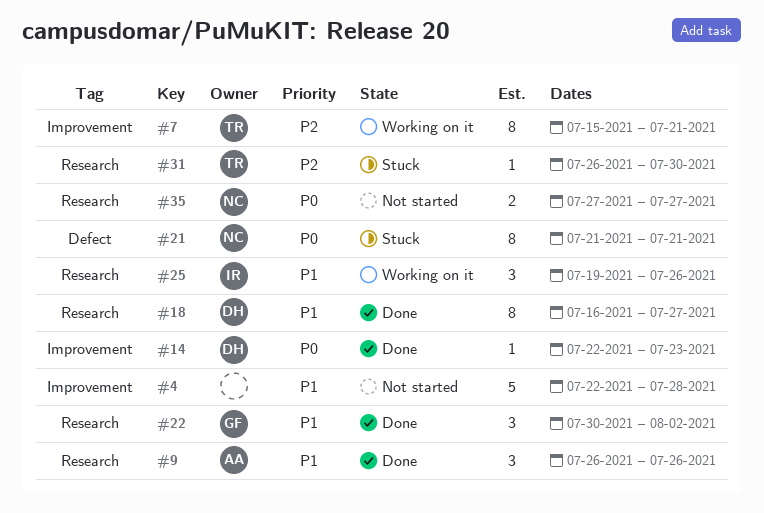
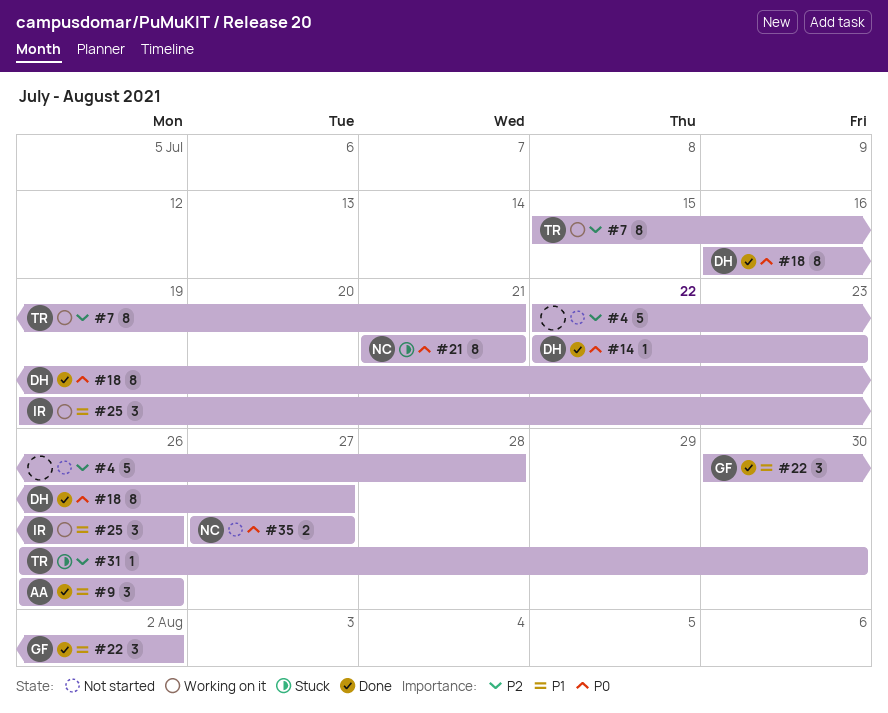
#4, priority: P1 -> P2
#18, priority: P1 -> P0

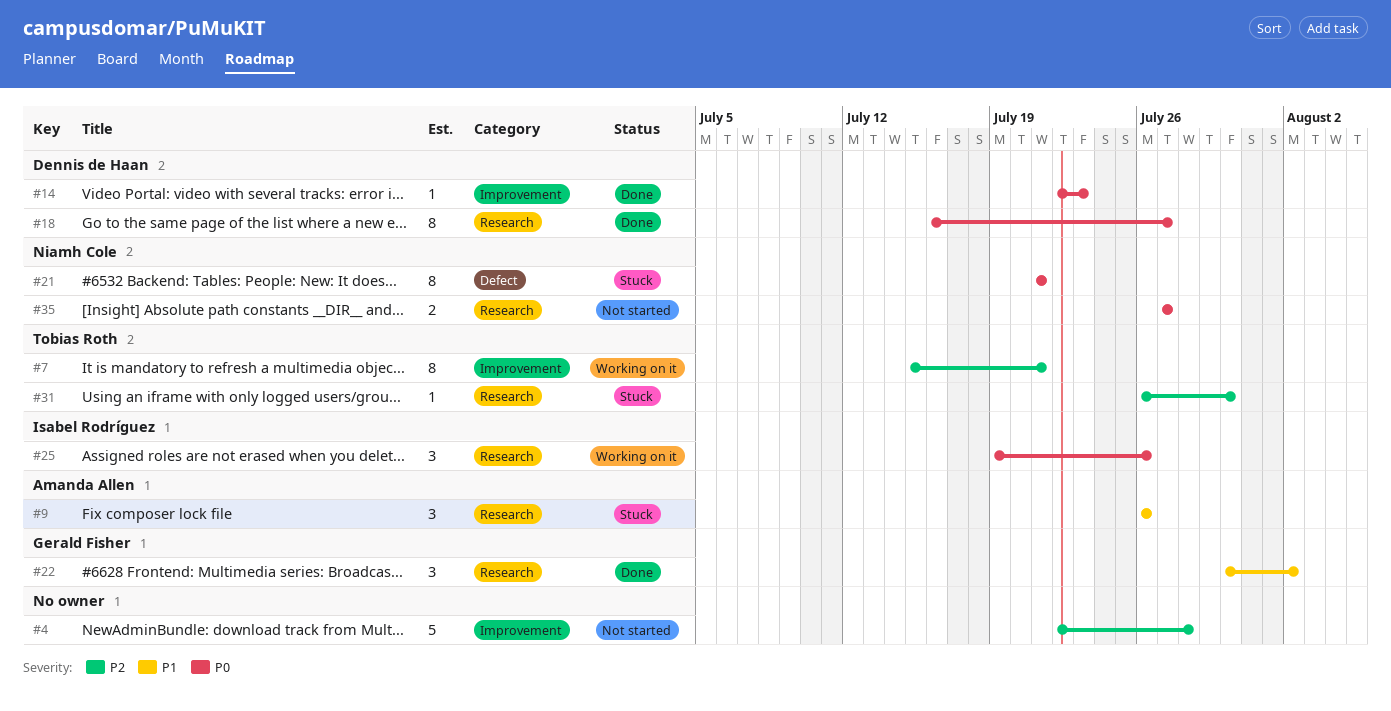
#9, status: Done -> Stuck
#25, priority: P1 -> P0

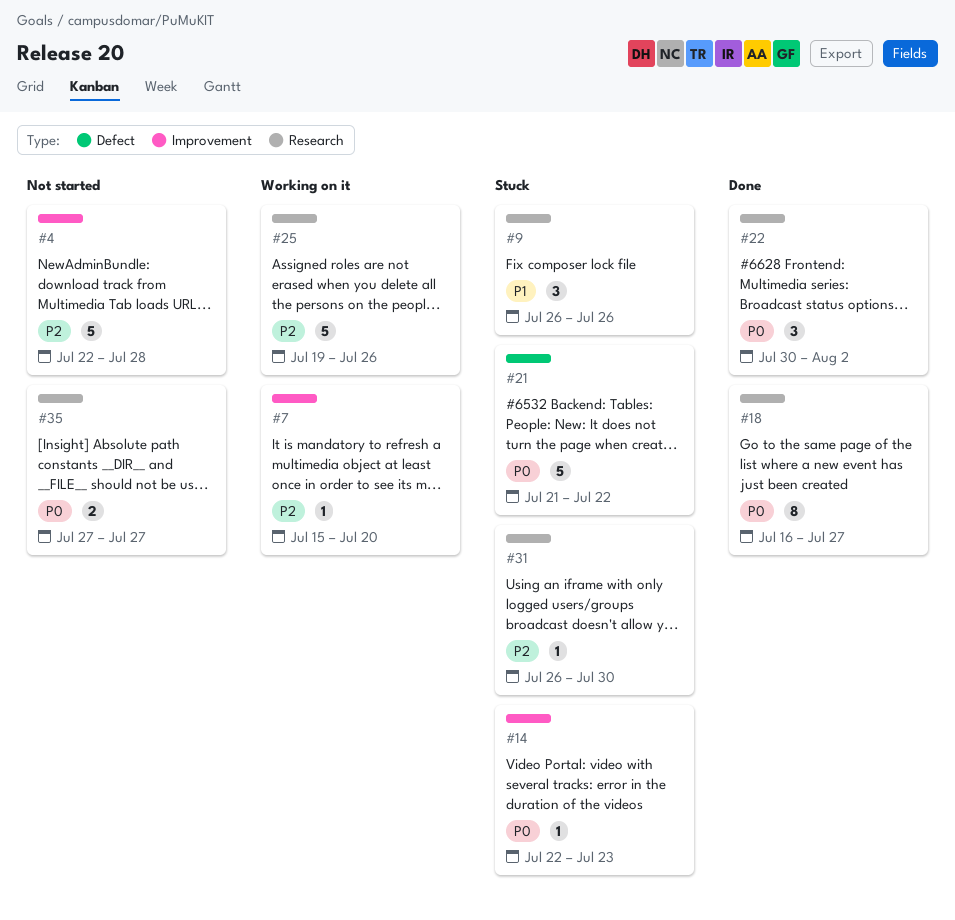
#7, estimate: 8 -> 1
#7, due: Jul 21 -> Jul 20
#14, status: Done -> Stuck
#21, estimate: 8 -> 5
#21, due: Jul 21 -> Jul 22
#22, priority: P1 -> P0
#25, priority: P0 -> P2
#25, estimate: 3 -> 5

